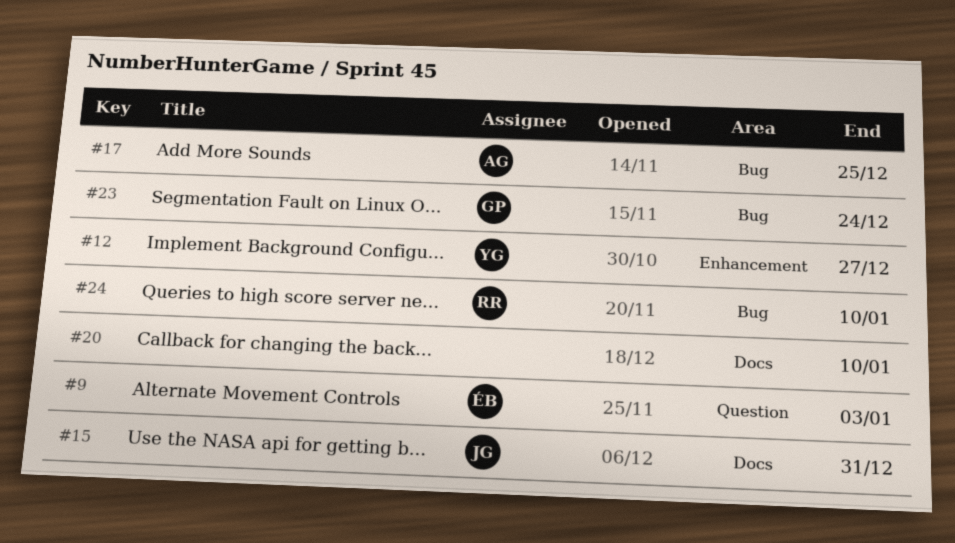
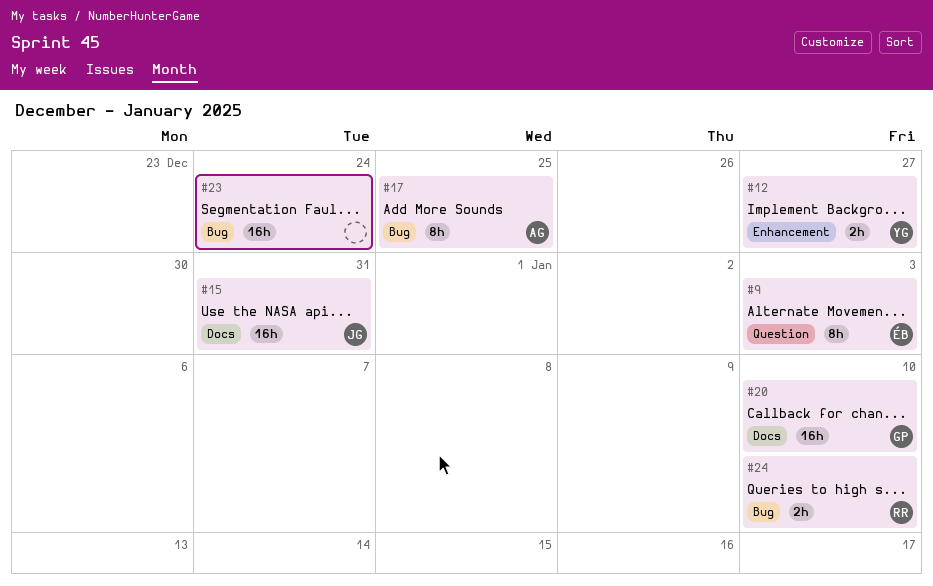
#20, owner: none -> GP
#23, owner: GP -> none

